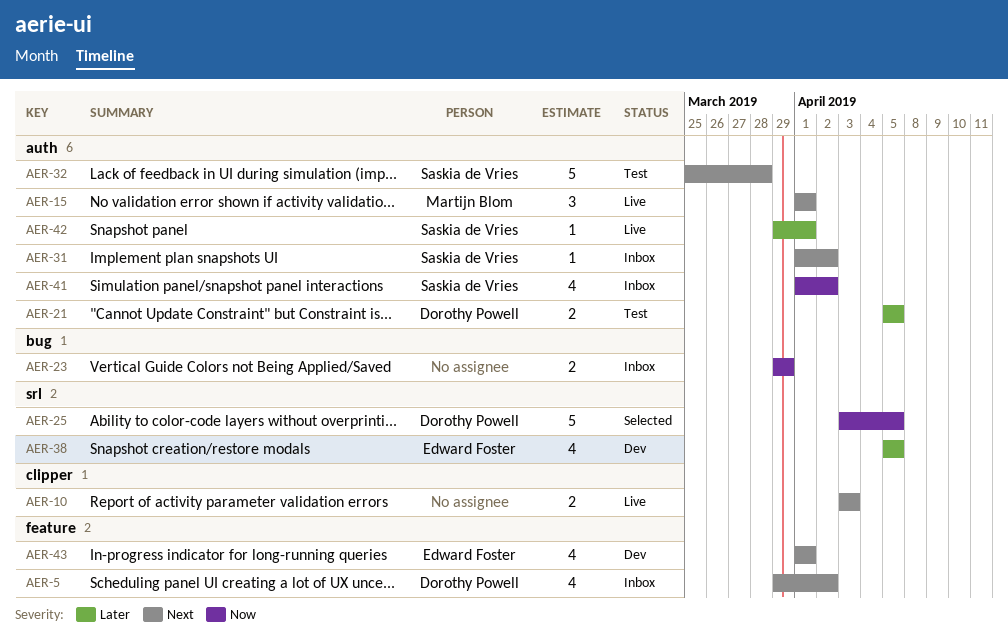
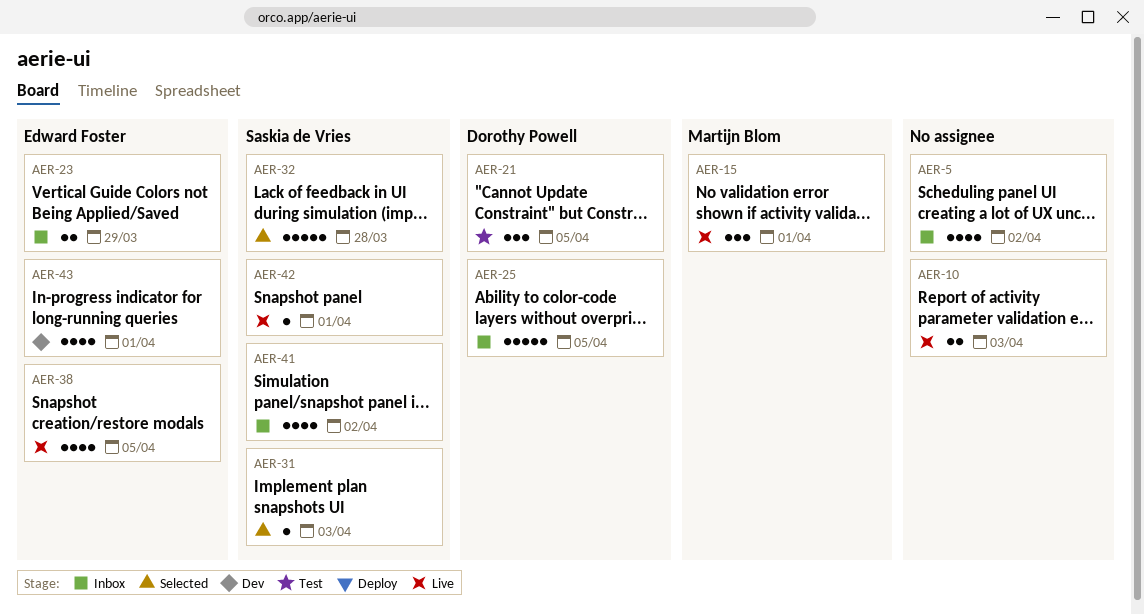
AER-5, owner: Dorothy Powell -> none
AER-21, estimate: 2 -> 3
AER-23, owner: none -> Edward Foster
AER-25, status: Selected -> Inbox
AER-31, status: Inbox -> Selected
AER-31, due: Apr 2 -> Apr 3
AER-32, status: Test -> Selected
AER-38, status: Dev -> Live

